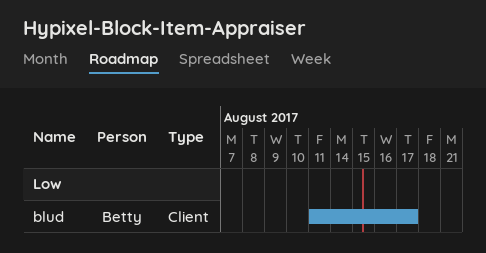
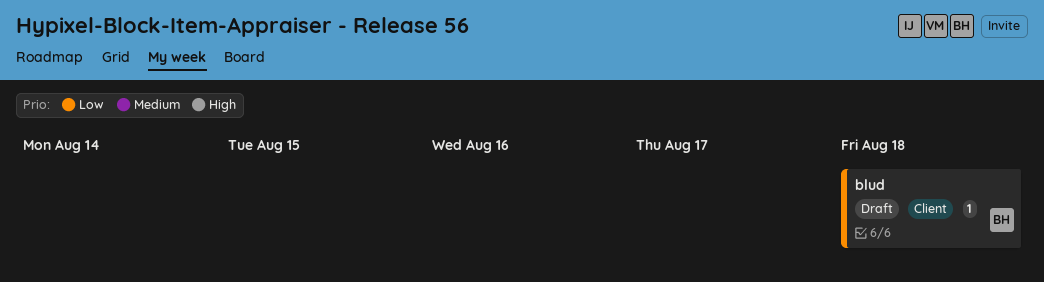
blud, due: Aug 17 -> Aug 18

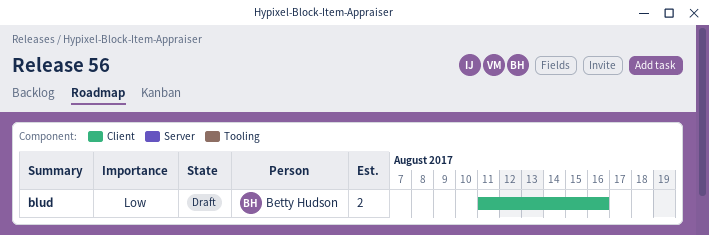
blud, estimate: 1 -> 2
blud, due: Aug 18 -> Aug 16

